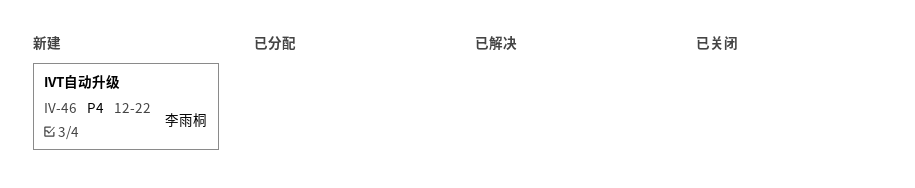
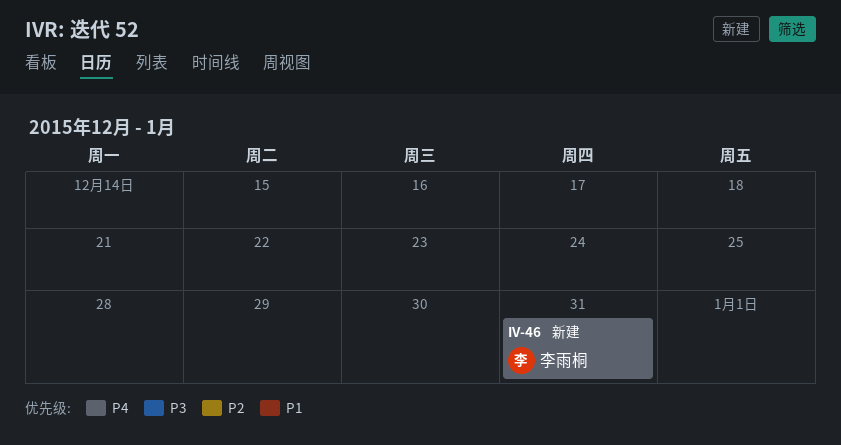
IV-46, due: Dec 22 -> Dec 31

